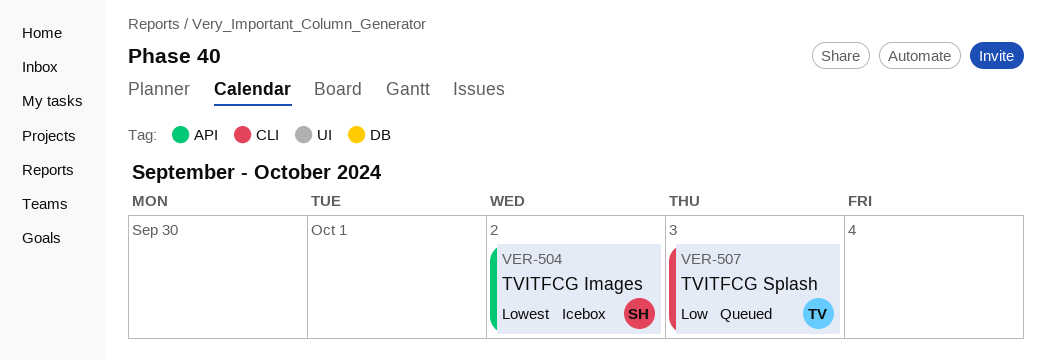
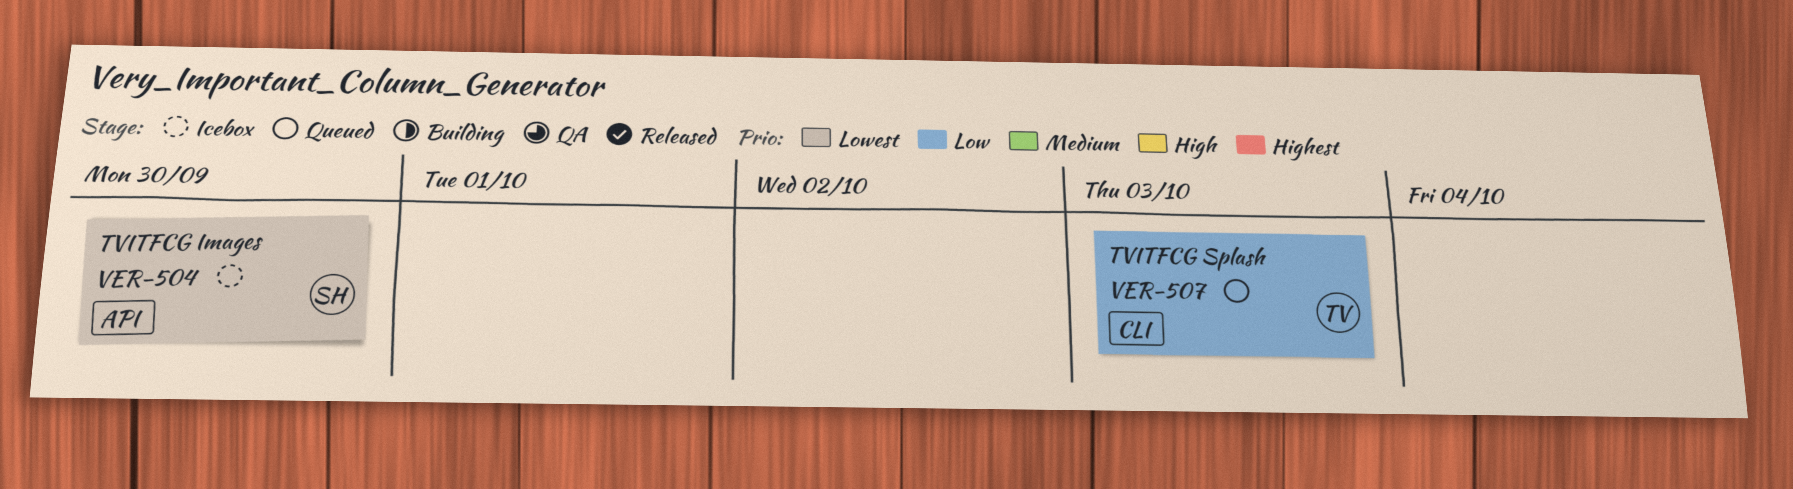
VER-504, due: Oct 2 -> Sep 30

